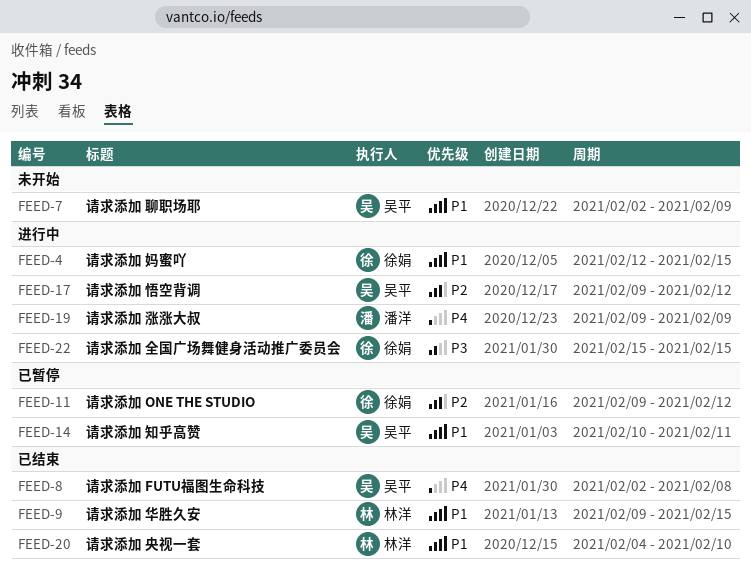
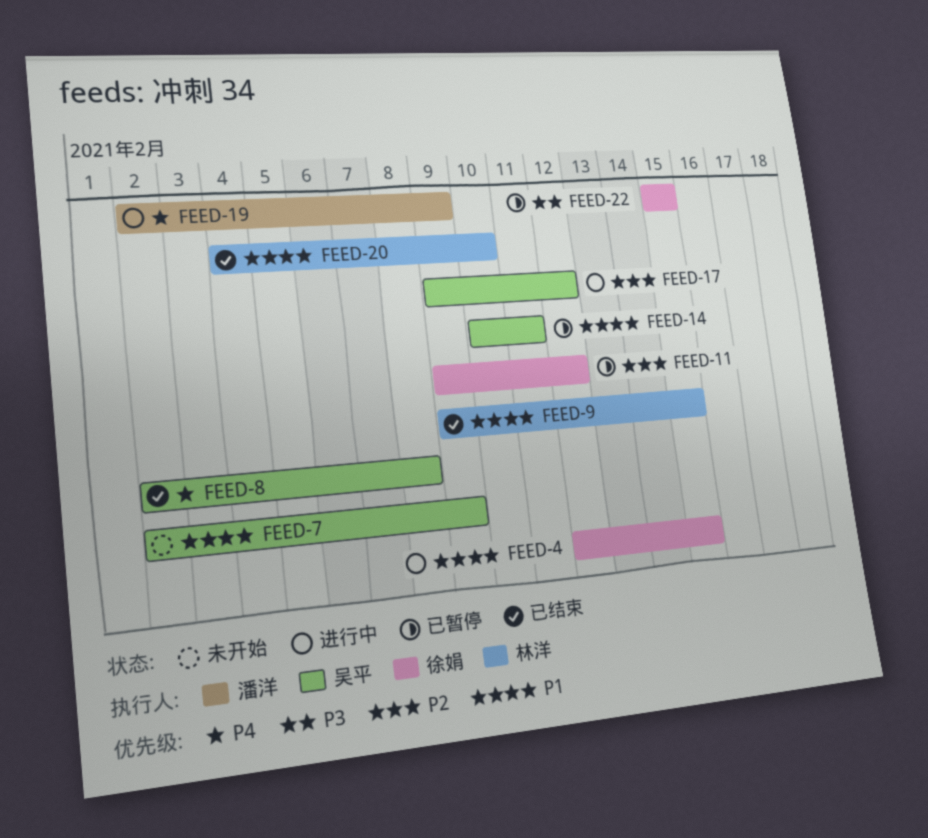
FEED-19, start: Feb 9 -> Feb 2
FEED-22, status: 进行中 -> 已暂停

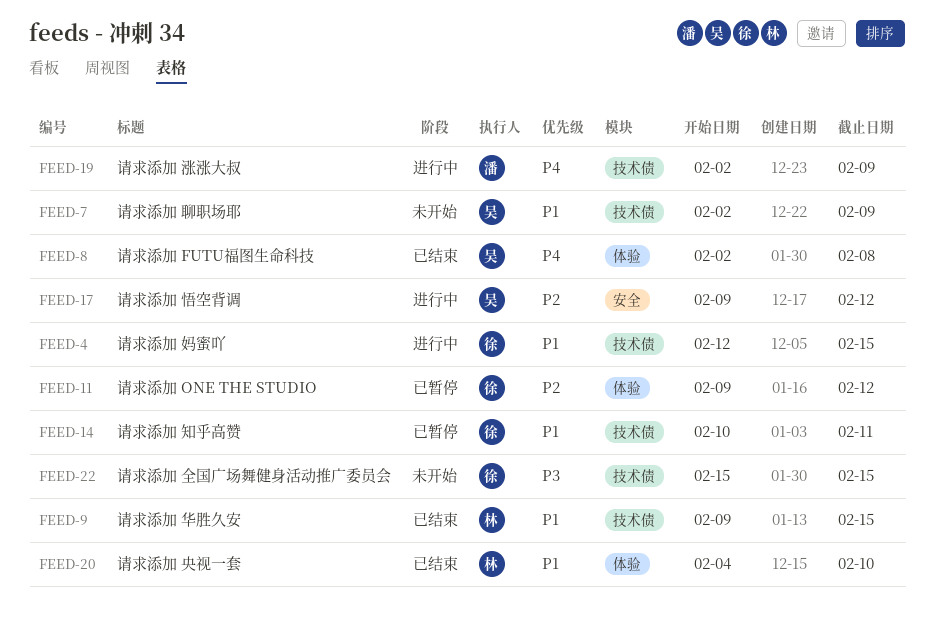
FEED-14, owner: 吴平 -> 徐娟
FEED-22, status: 已暂停 -> 未开始

